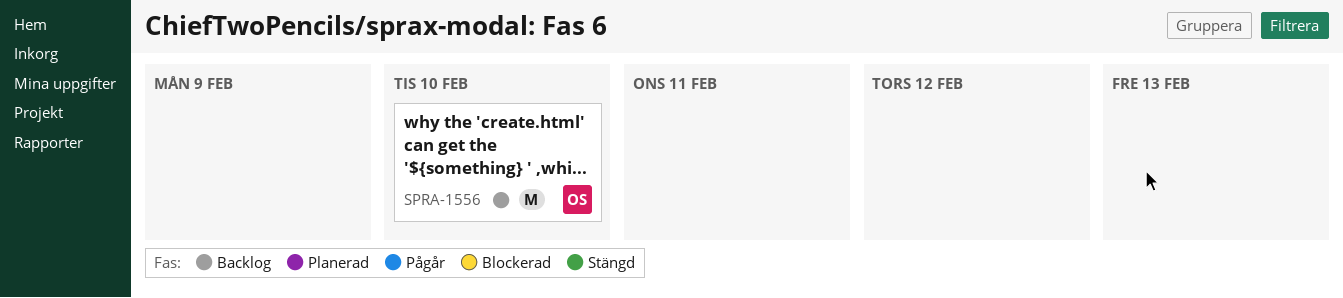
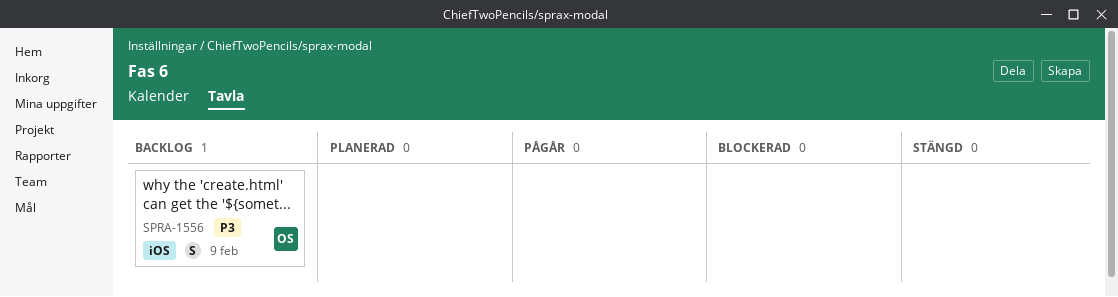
SPRA-1556, estimate: M -> S
SPRA-1556, due: Feb 10 -> Feb 9

